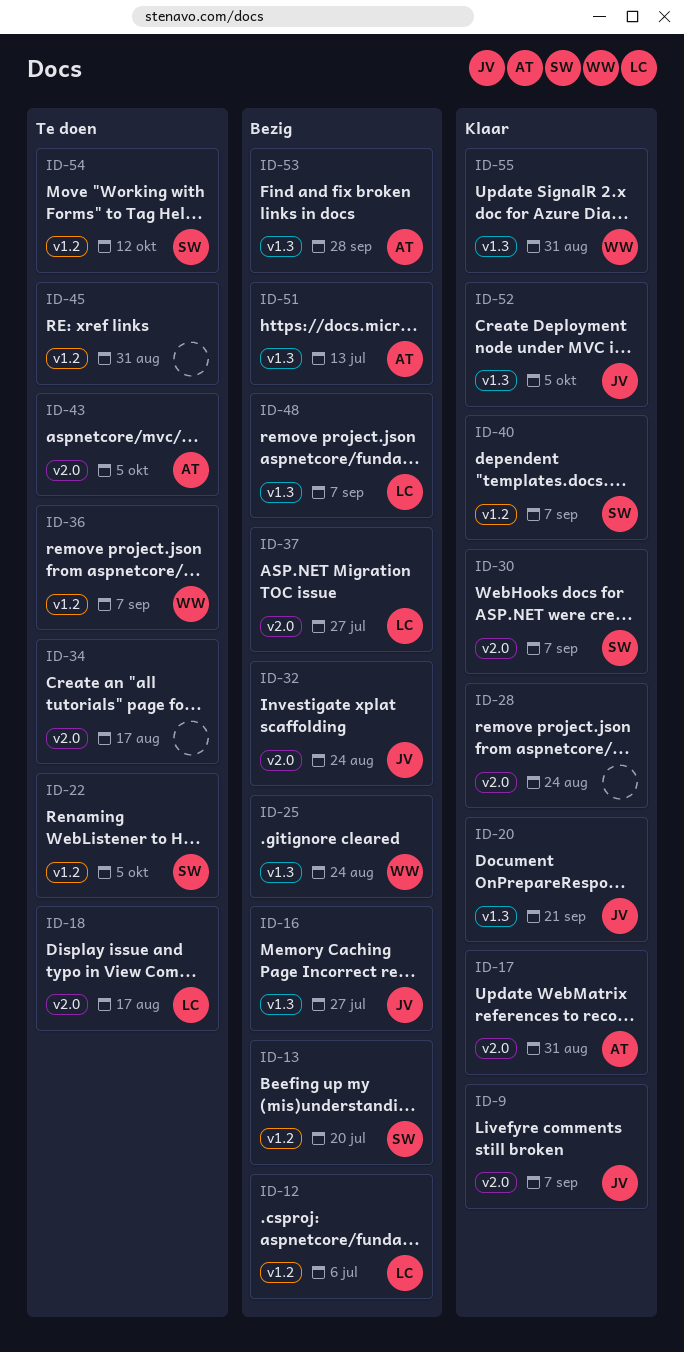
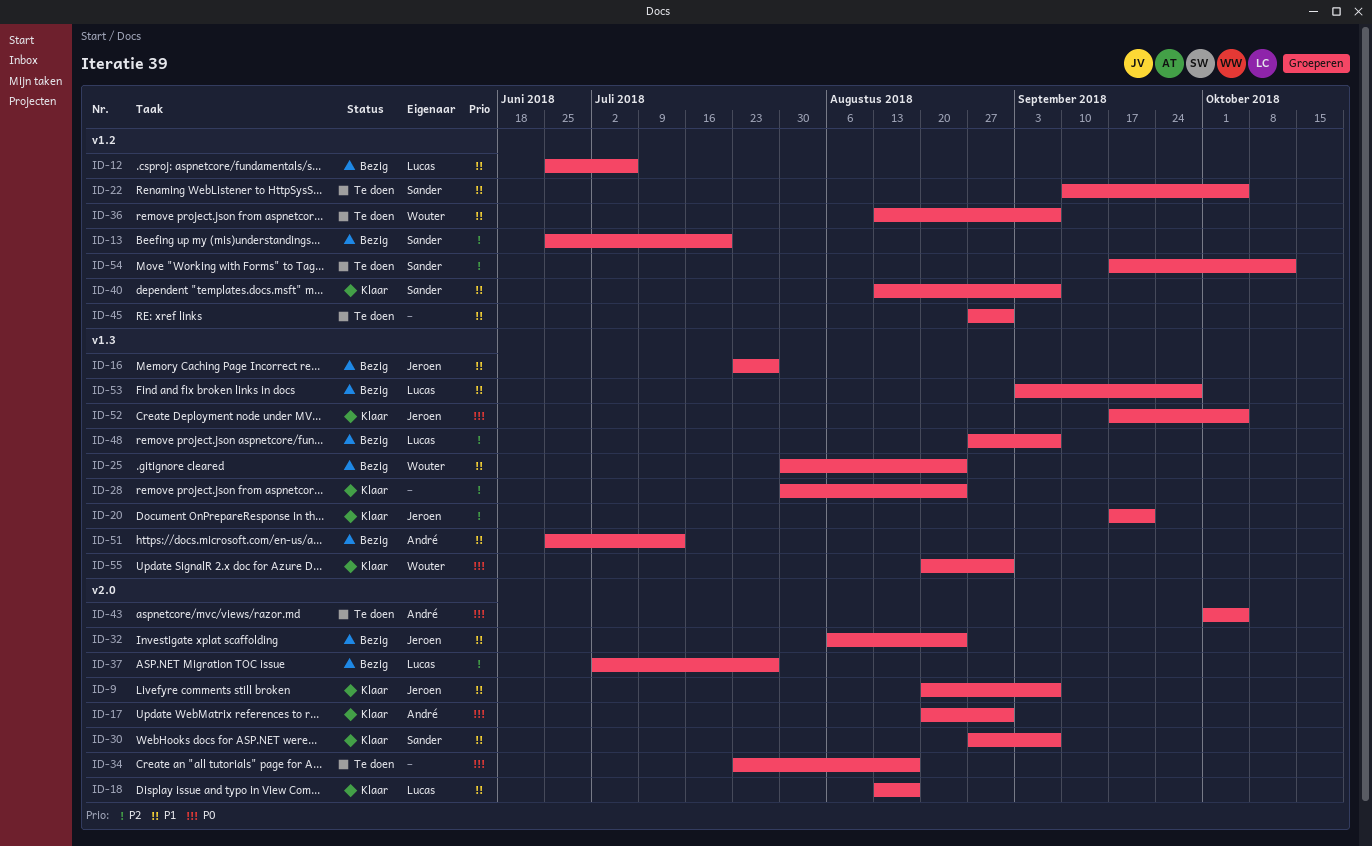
ID-18, status: Te doen -> Klaar
ID-28, label: v2.0 -> v1.3
ID-53, owner: André -> Lucas

